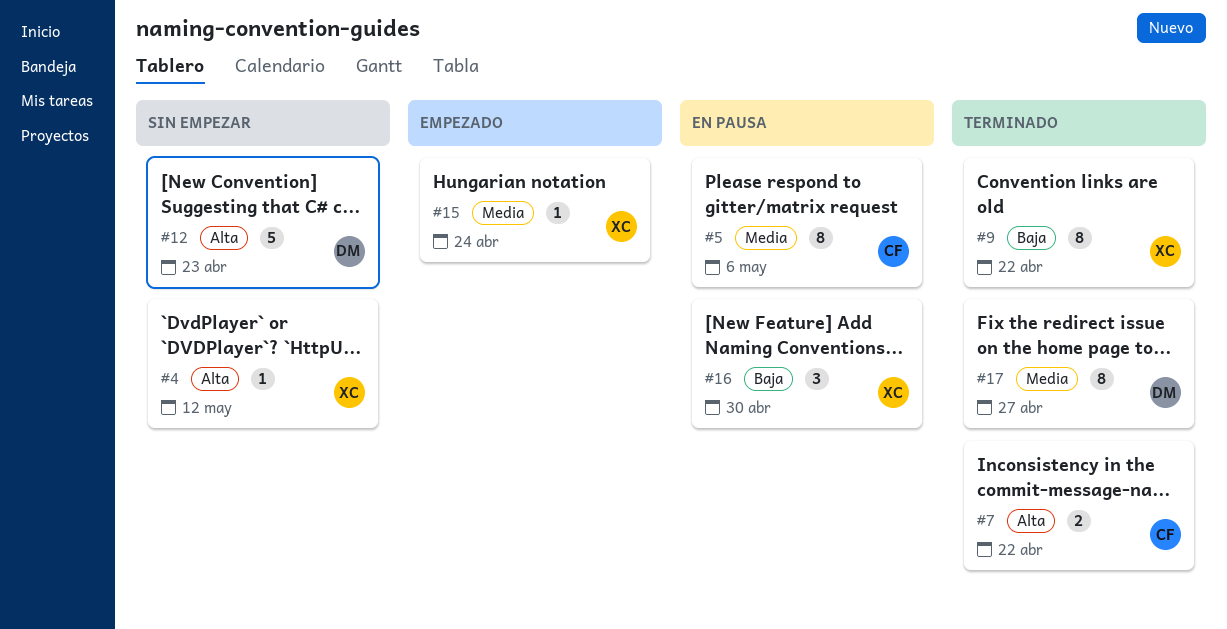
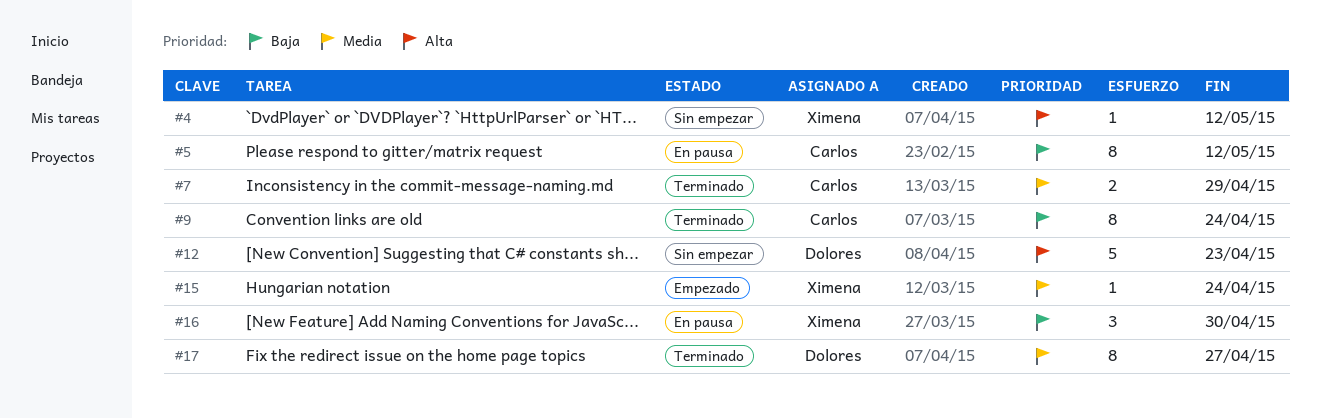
#5, priority: Media -> Baja
#5, due: May 6 -> May 12
#7, priority: Alta -> Media
#7, due: Apr 22 -> Apr 29
#9, owner: Ximena -> Carlos
#9, due: Apr 22 -> Apr 24

